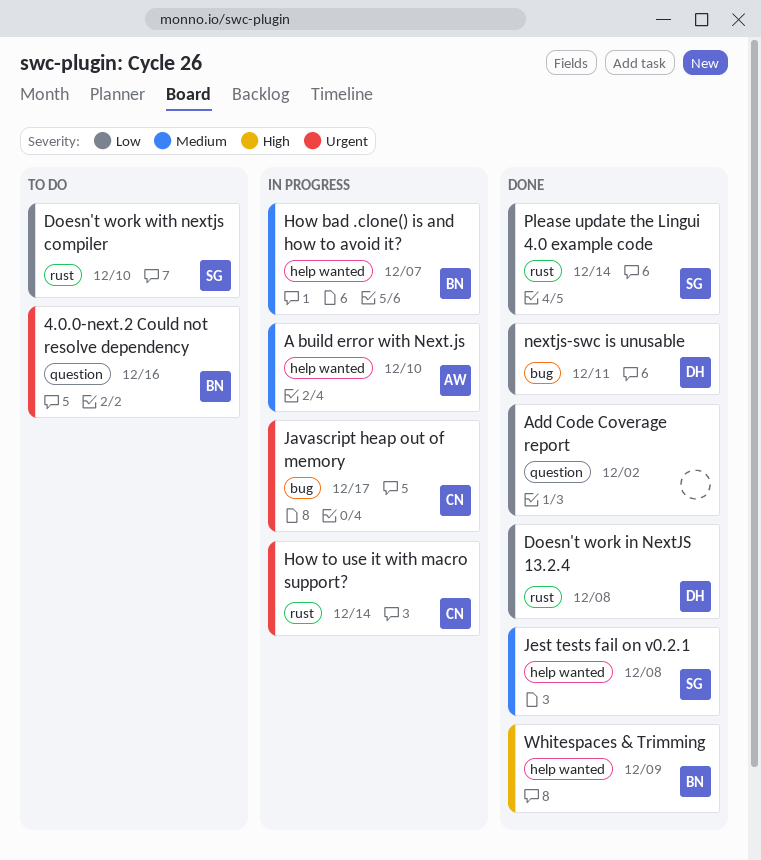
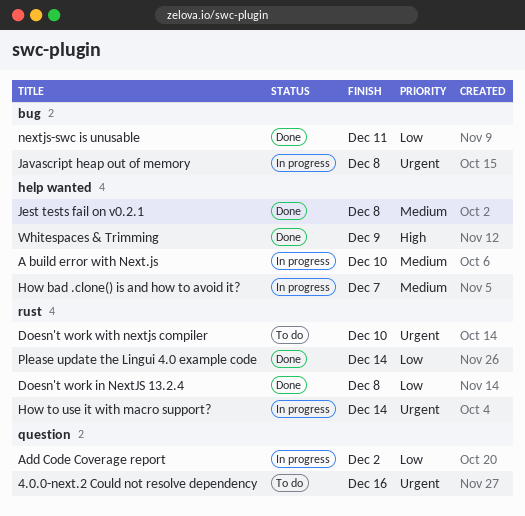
Add Code Coverage report, status: Done -> In progress
Doesn't work with nextjs compiler, priority: Low -> Urgent
Javascript heap out of memory, due: Dec 17 -> Dec 8

